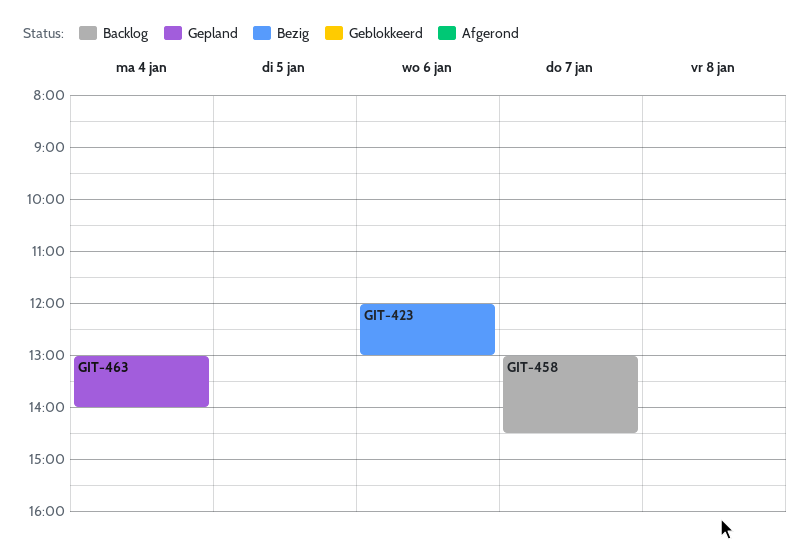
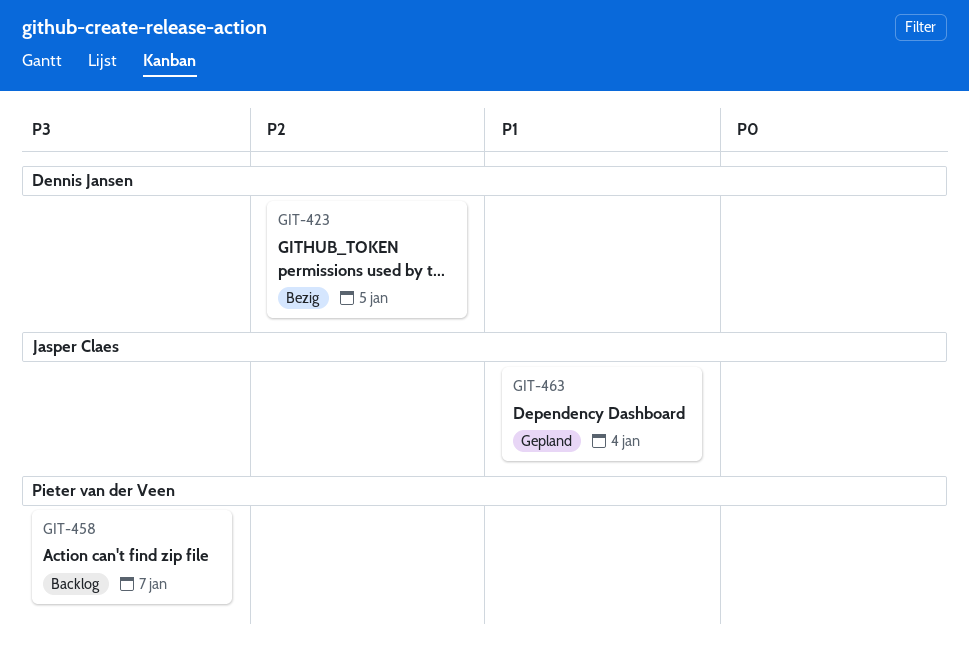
GIT-423, day: Jan 6 -> Jan 5

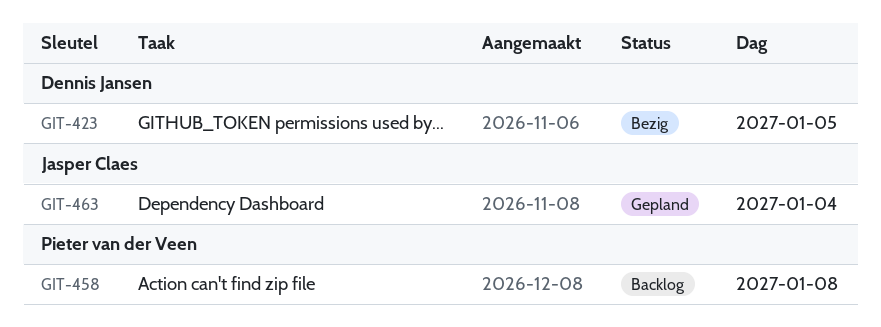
GIT-458, day: Jan 7 -> Jan 8

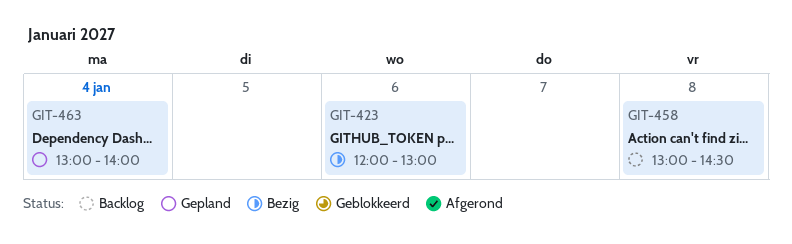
GIT-423, day: Jan 5 -> Jan 6

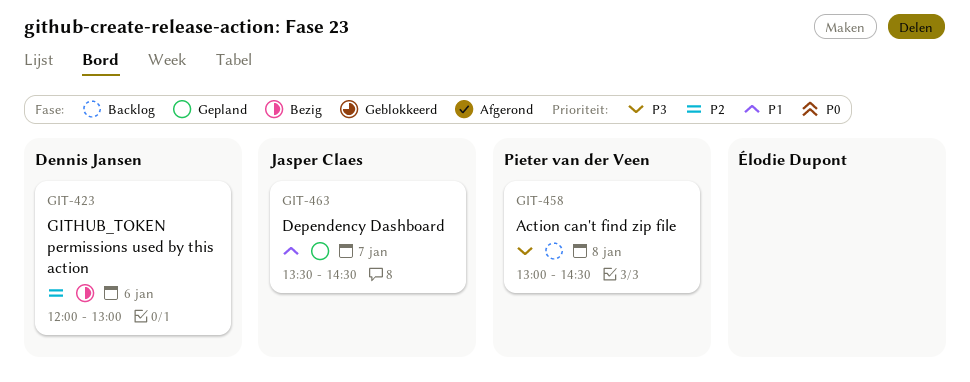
GIT-463, day: Jan 4 -> Jan 7
GIT-463, begins: 13:00 -> 13:30
GIT-463, ends: 14:00 -> 14:30

